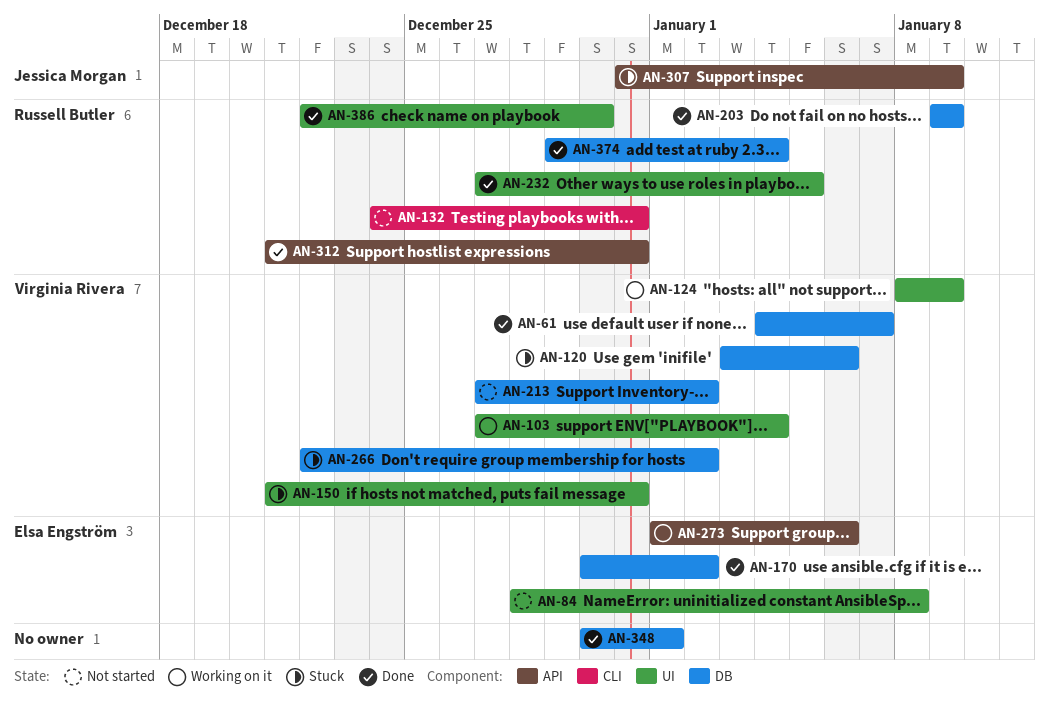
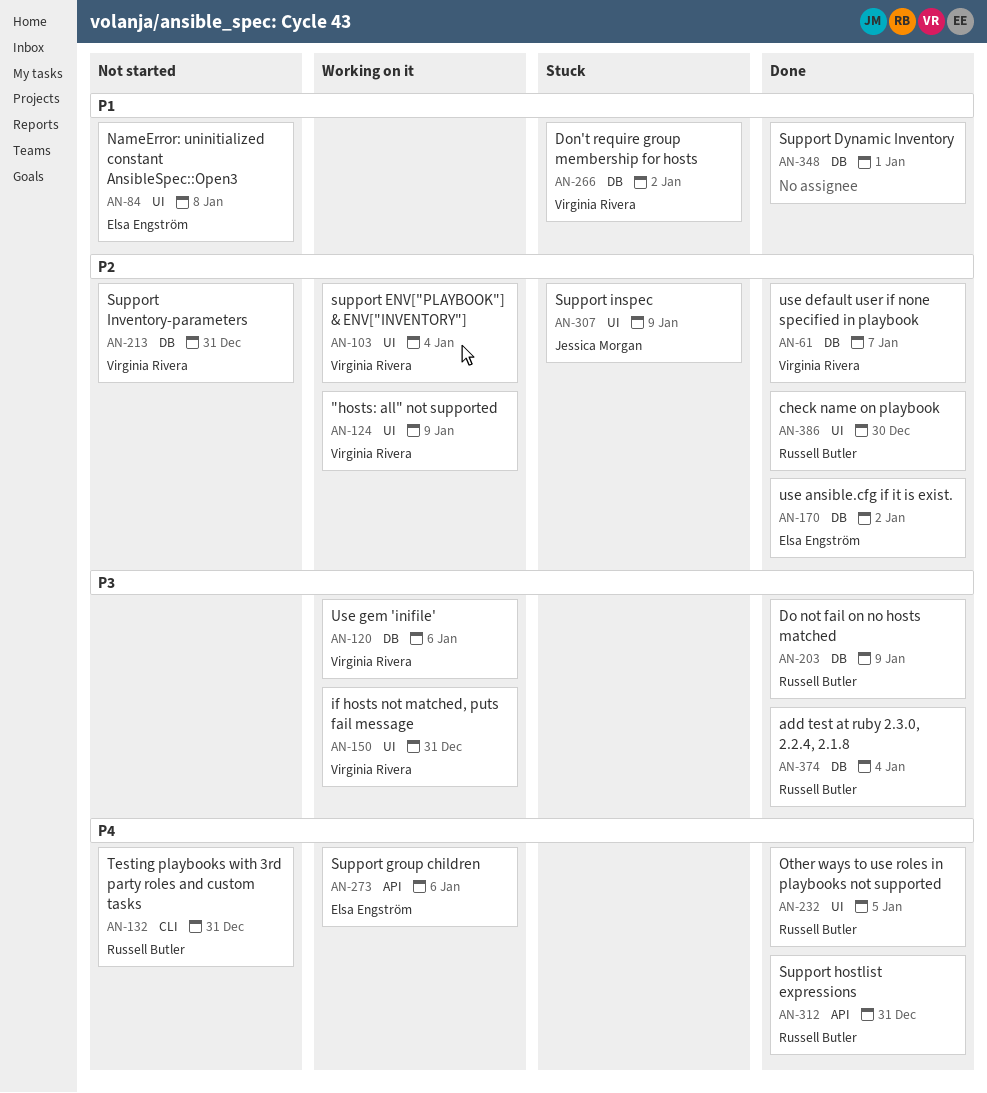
AN-120, status: Stuck -> Working on it
AN-150, status: Stuck -> Working on it
AN-213, due: Jan 2 -> Dec 31
AN-307, label: API -> UI

